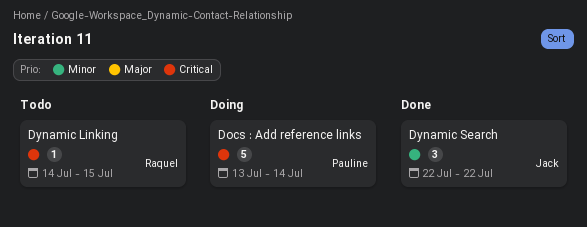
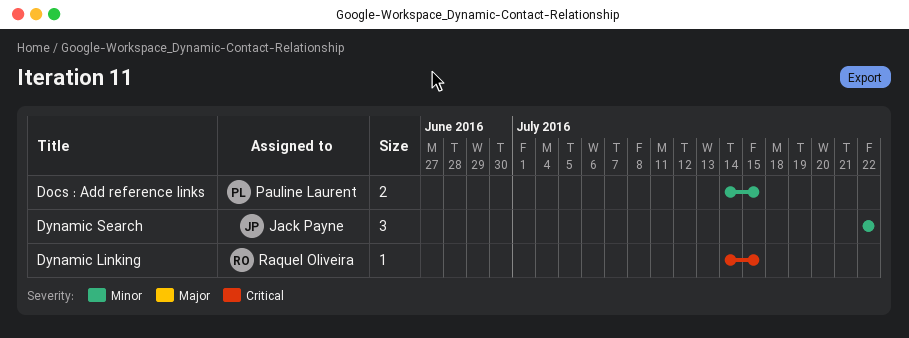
Docs : Add reference links, priority: Critical -> Minor
Docs : Add reference links, estimate: 5 -> 2
Docs : Add reference links, start: Jul 13 -> Jul 14
Docs : Add reference links, due: Jul 14 -> Jul 15

